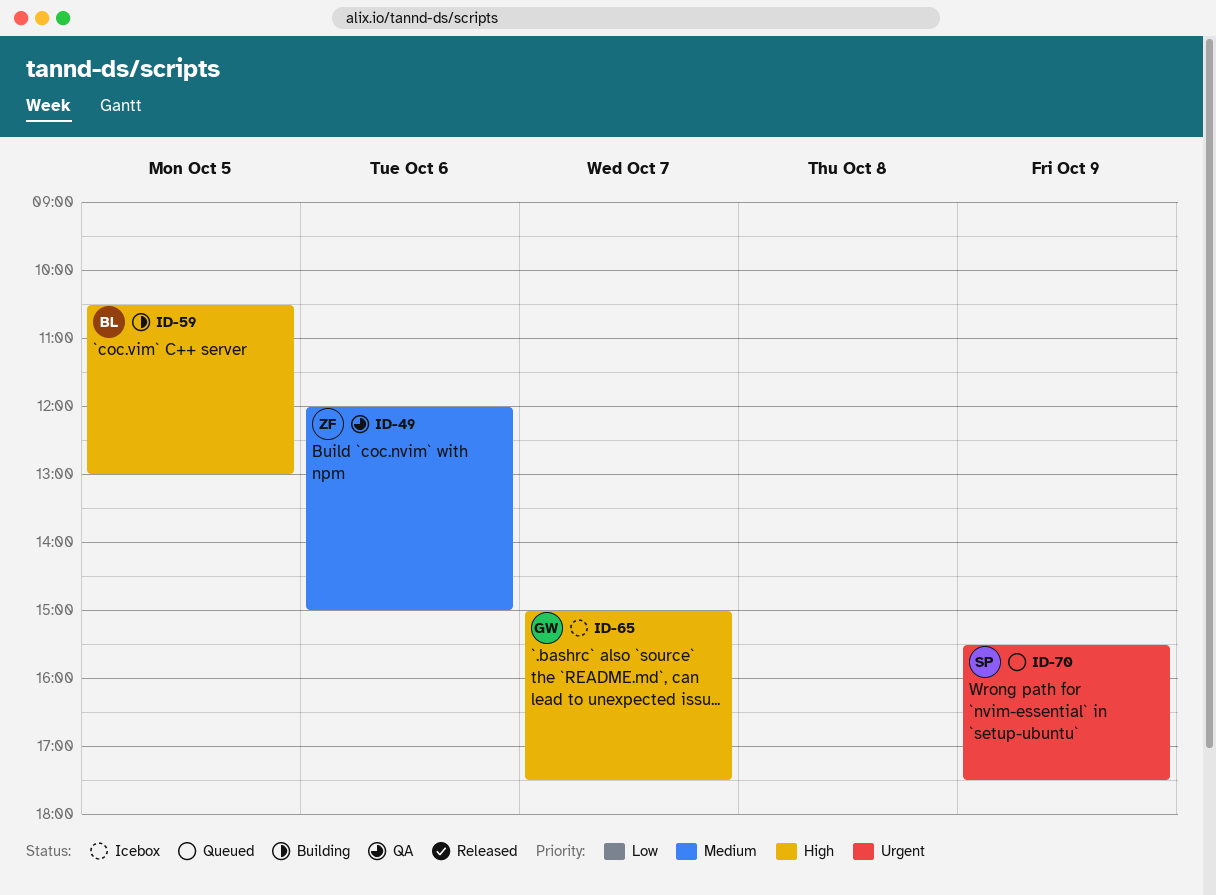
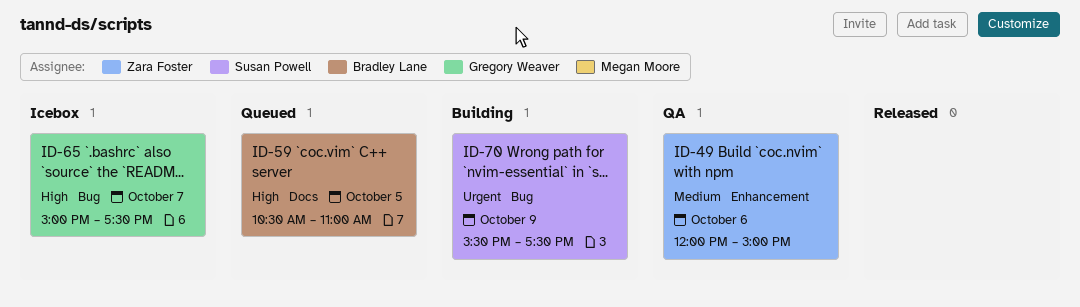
ID-59, status: Building -> Queued
ID-59, ends: 13:00 -> 11:00
ID-70, status: Queued -> Building

